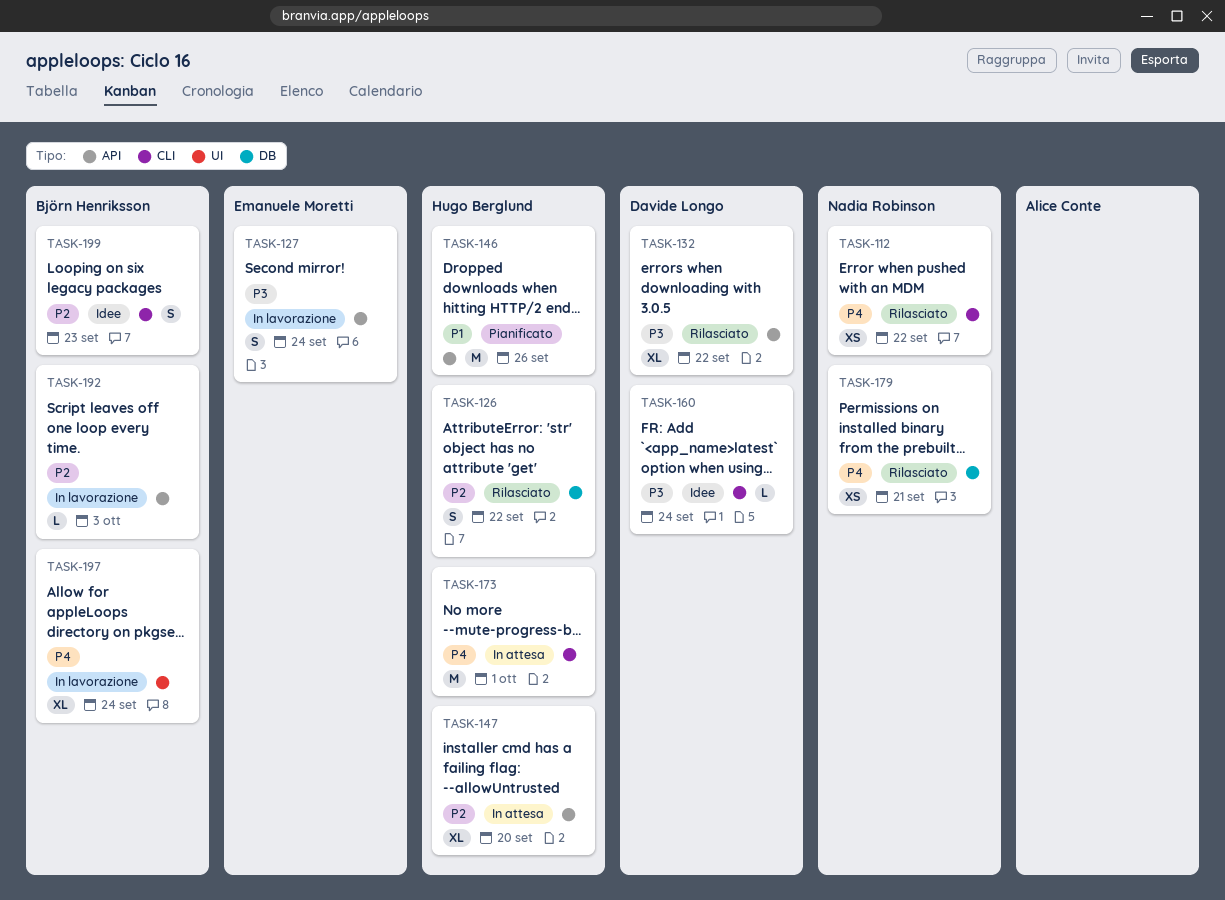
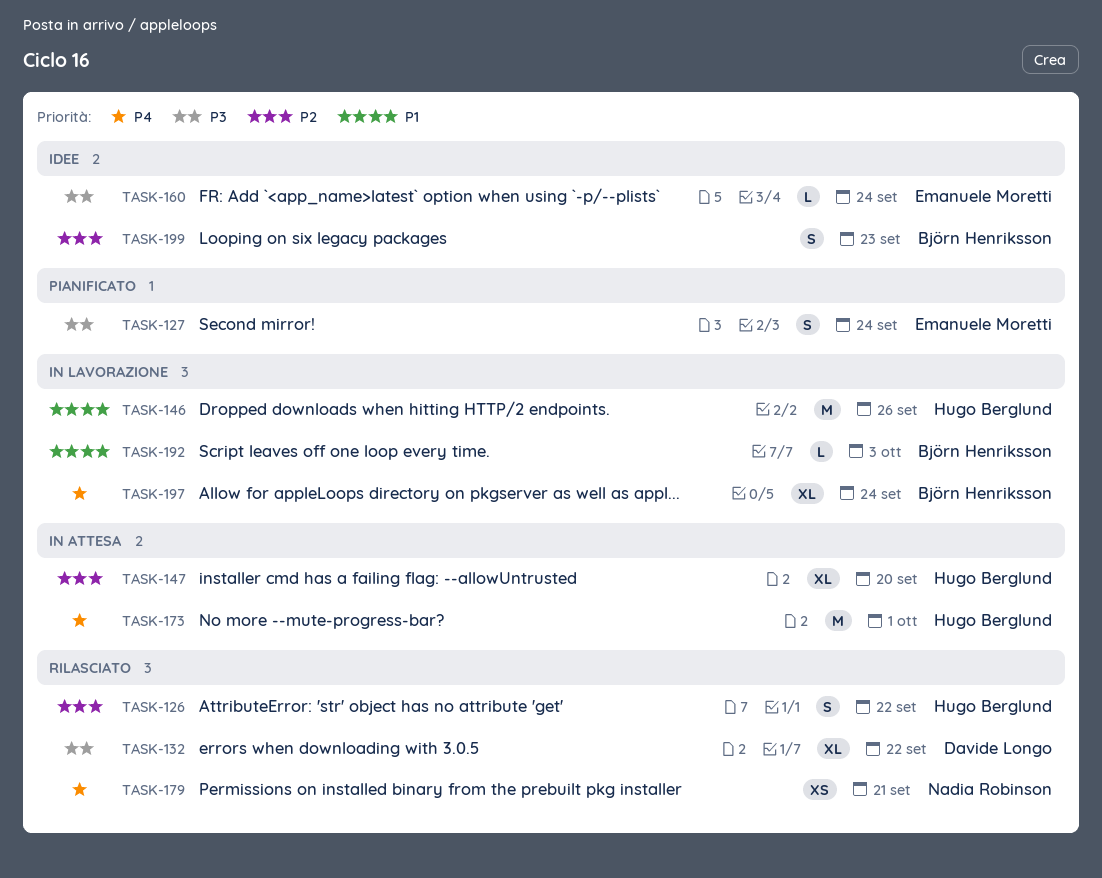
TASK-112: present -> none
TASK-127, status: In lavorazione -> Pianificato
TASK-146, status: Pianificato -> In lavorazione
TASK-160, owner: Davide Longo -> Emanuele Moretti
TASK-192, priority: P2 -> P1

